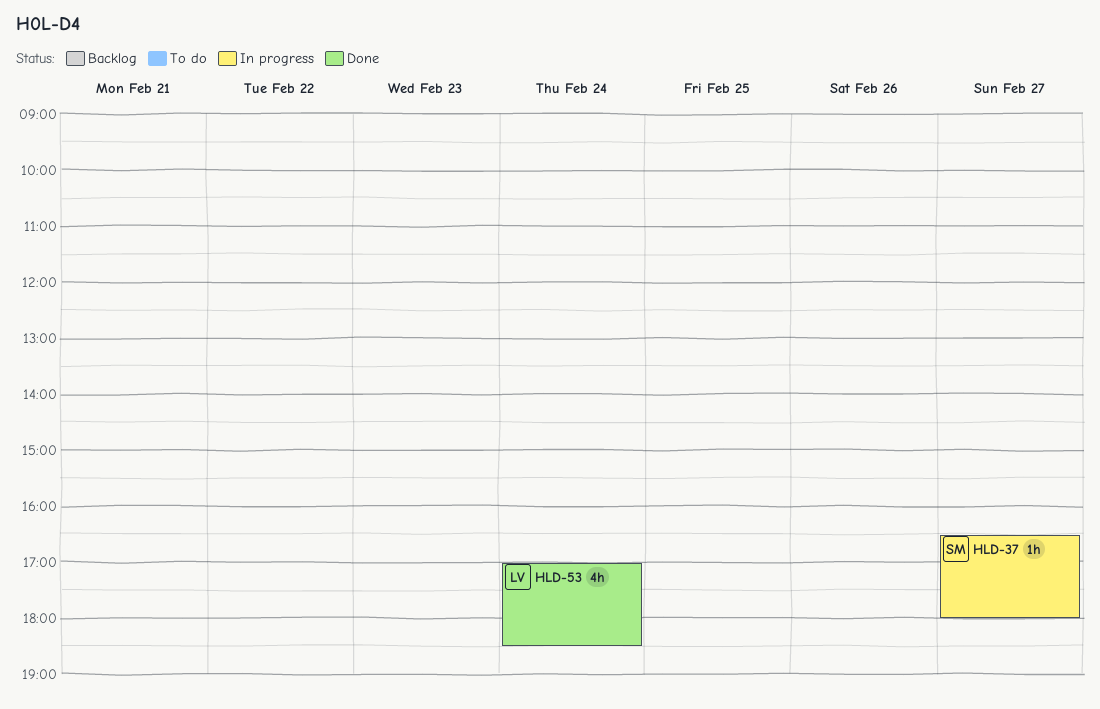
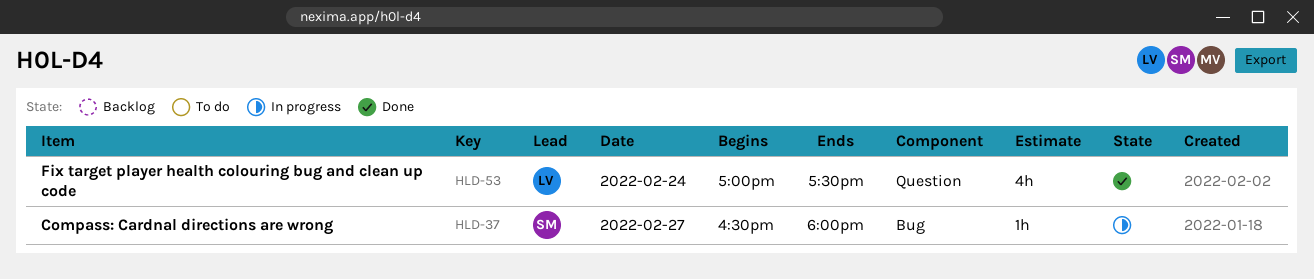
HLD-53, ends: 18:30 -> 17:30

